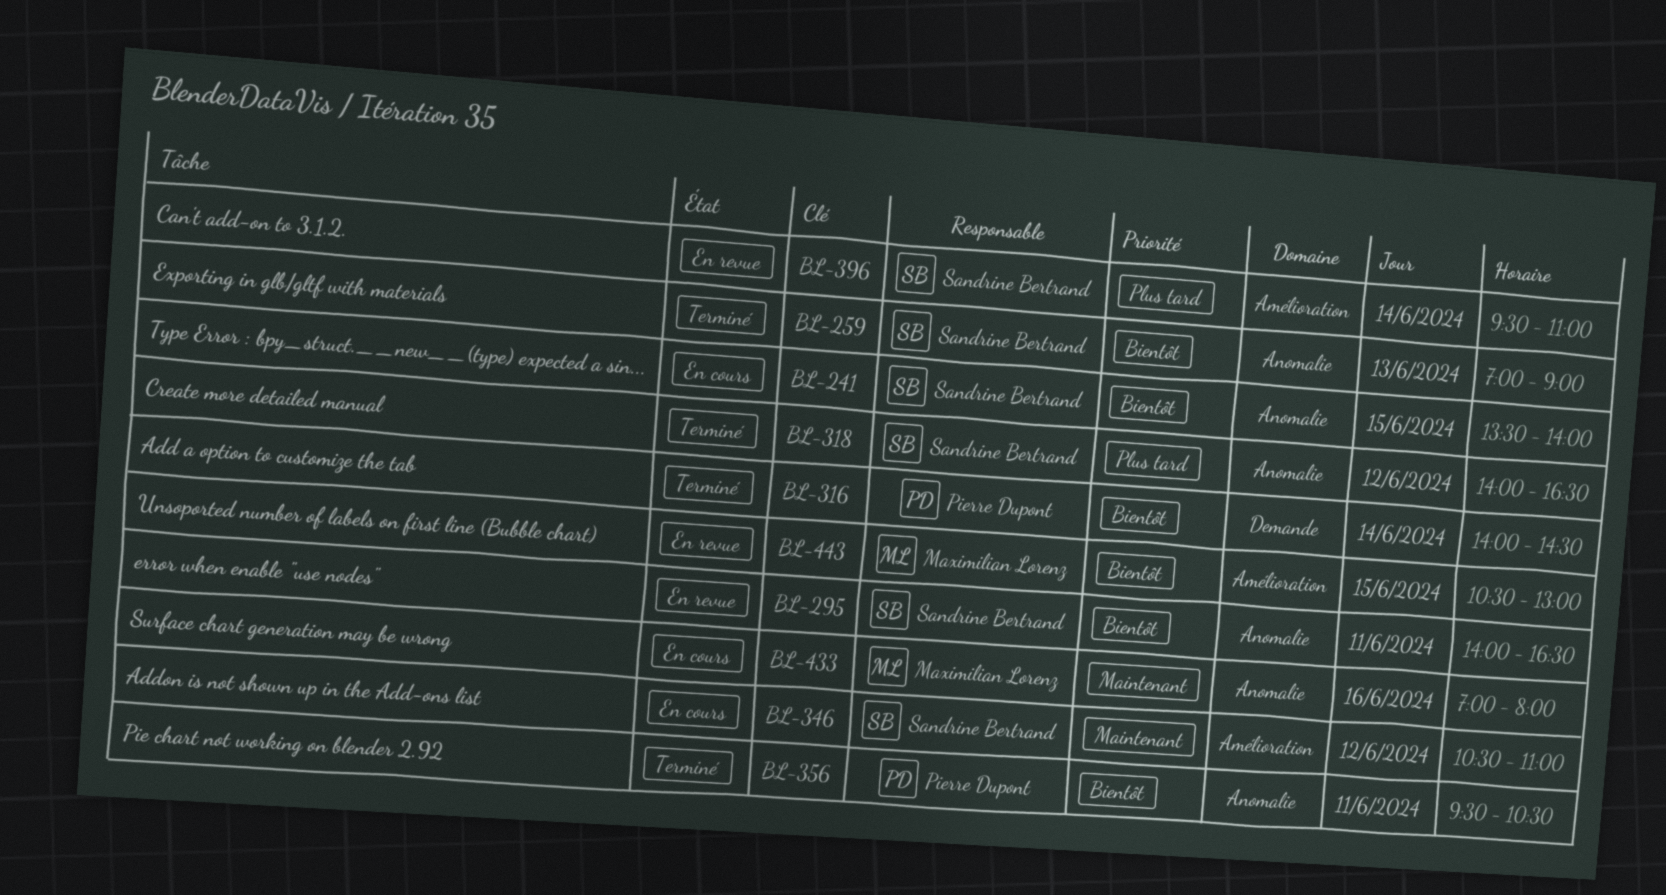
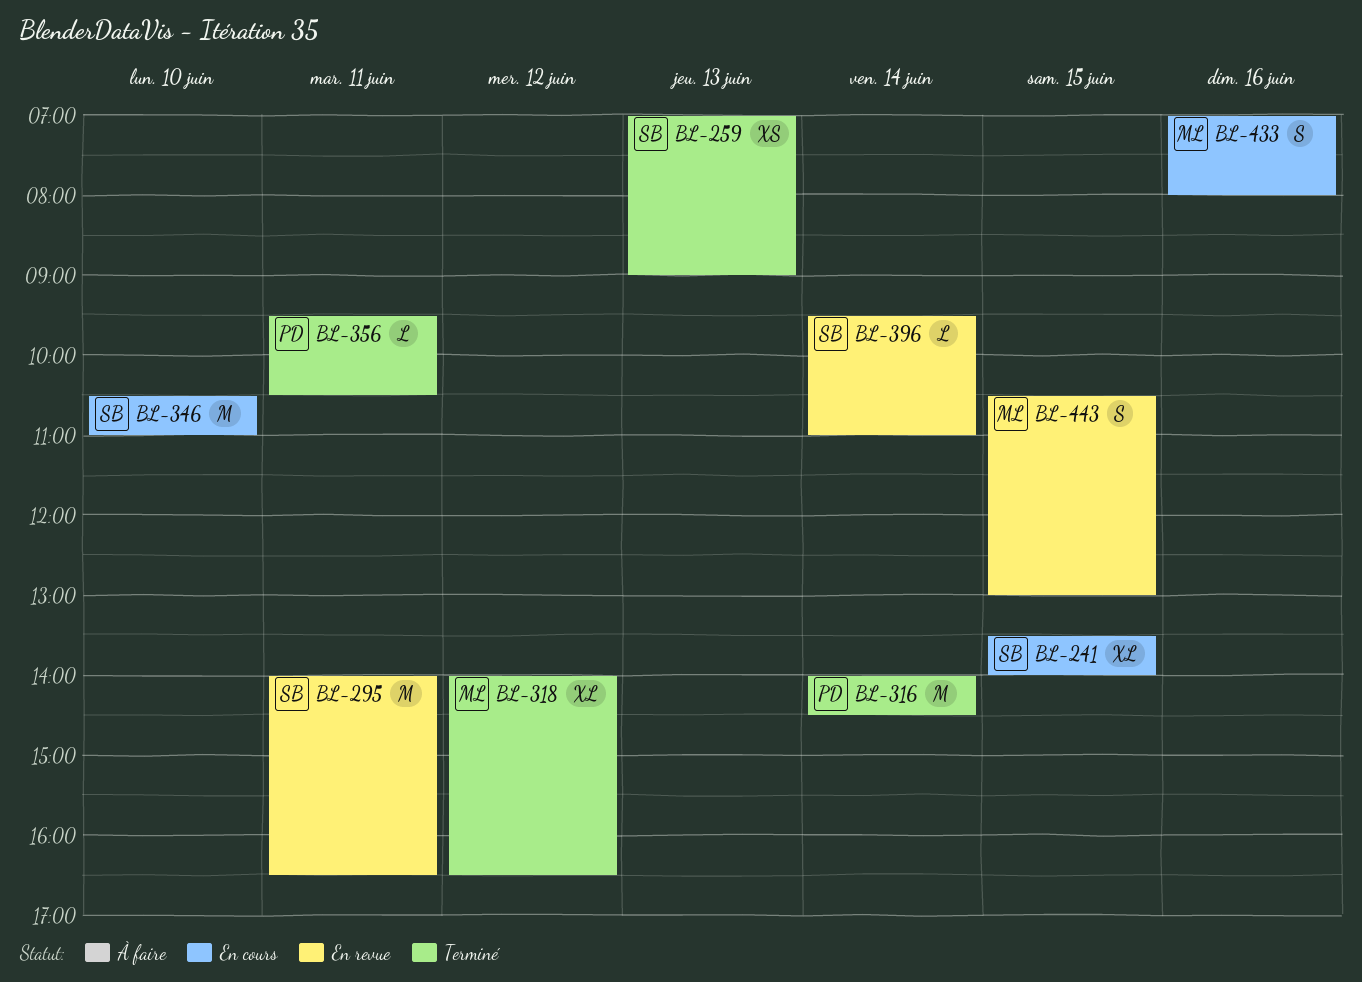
BL-318, owner: Sandrine Bertrand -> Maximilian Lorenz
BL-346, day: Jun 12 -> Jun 10

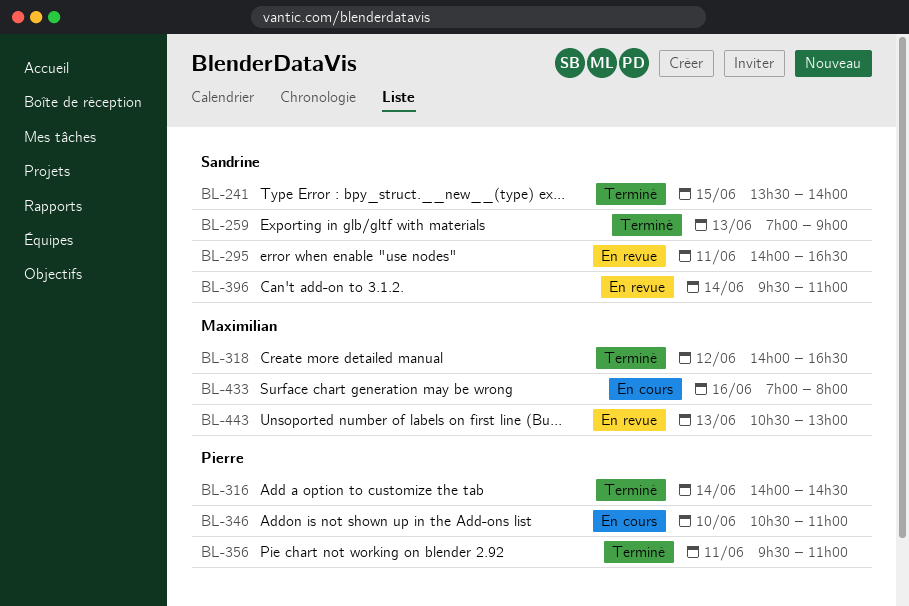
BL-241, status: En cours -> Terminé
BL-346, owner: Sandrine -> Pierre
BL-356, ends: 10:30 -> 11:00
BL-443, day: Jun 15 -> Jun 13

